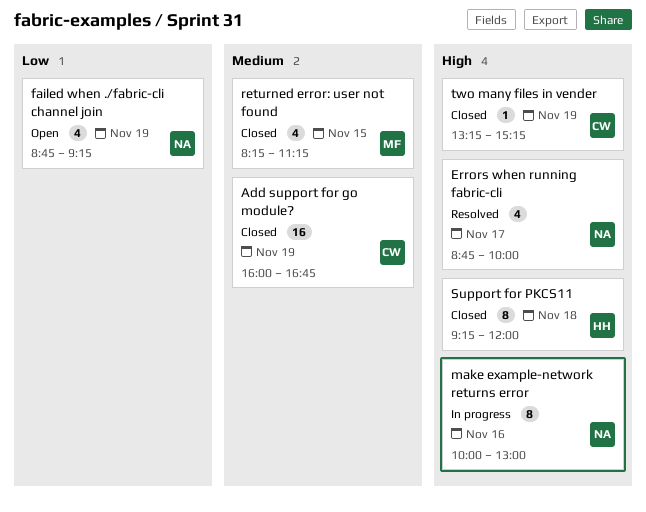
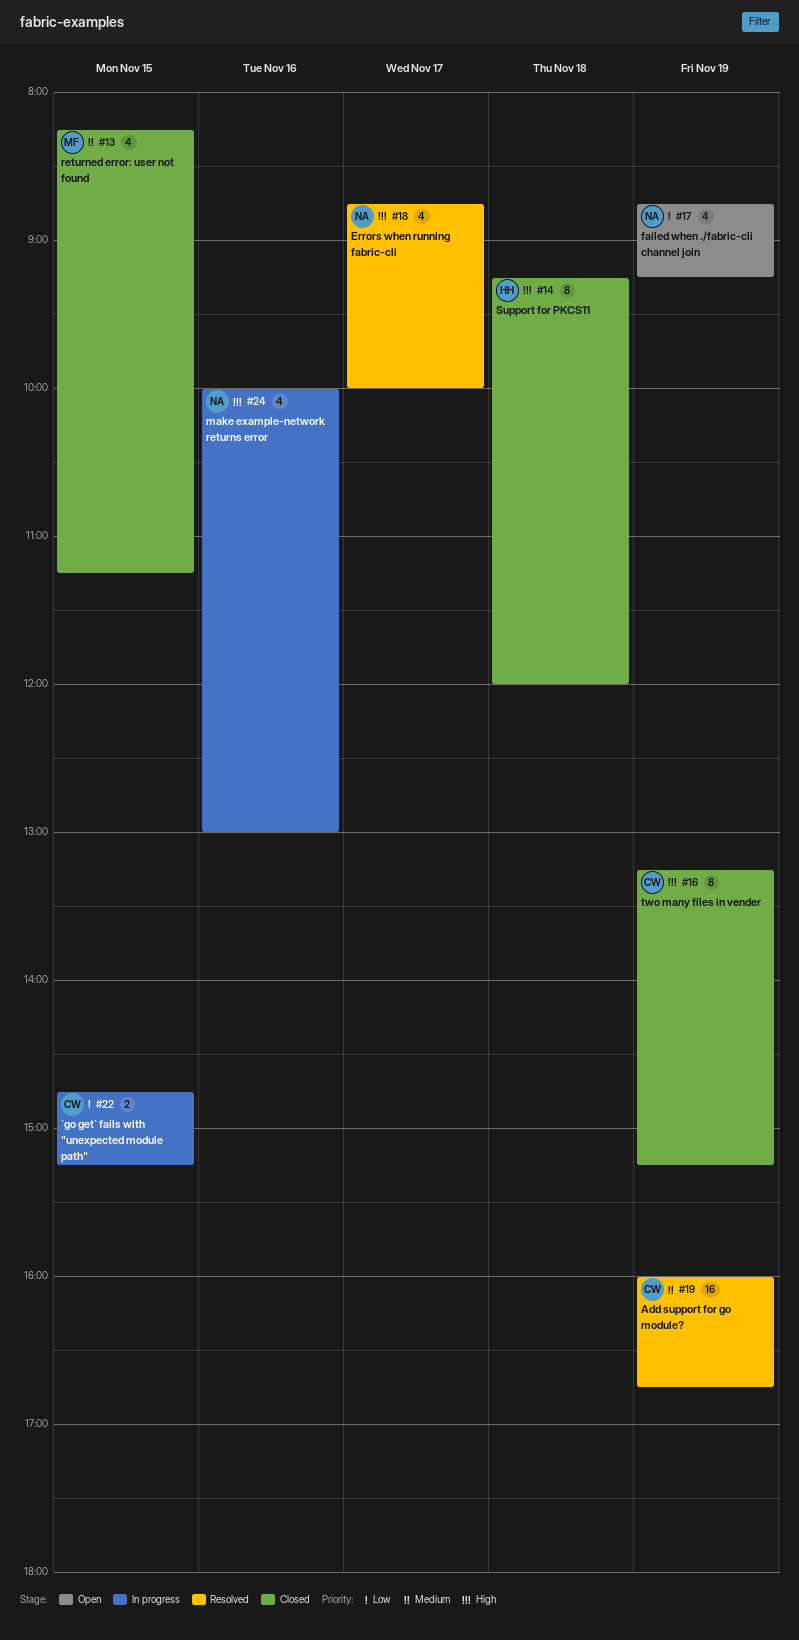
`go get` fails with "unexpected module path": none -> present
Add support for go module?, status: Closed -> Resolved
make example-network returns error, estimate: 8 -> 4
two many files in vender, estimate: 1 -> 8

